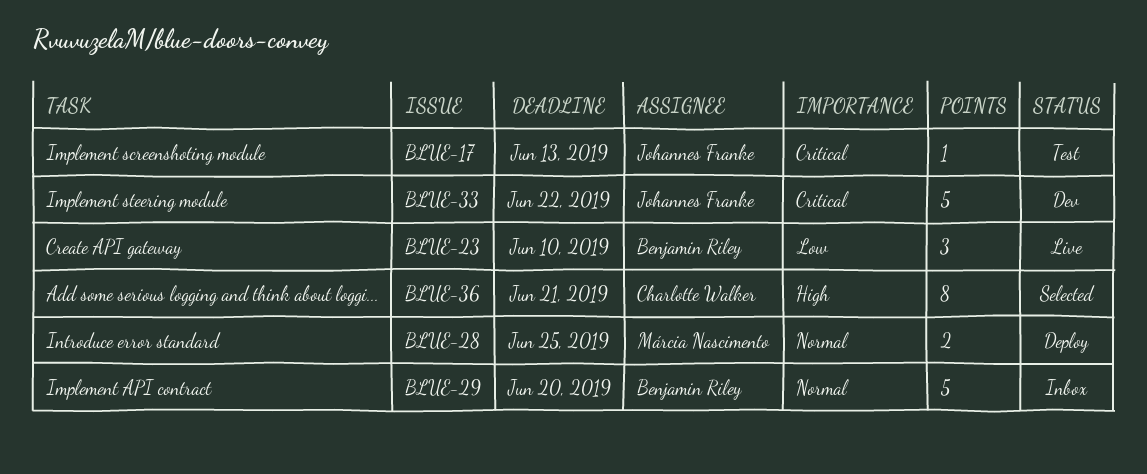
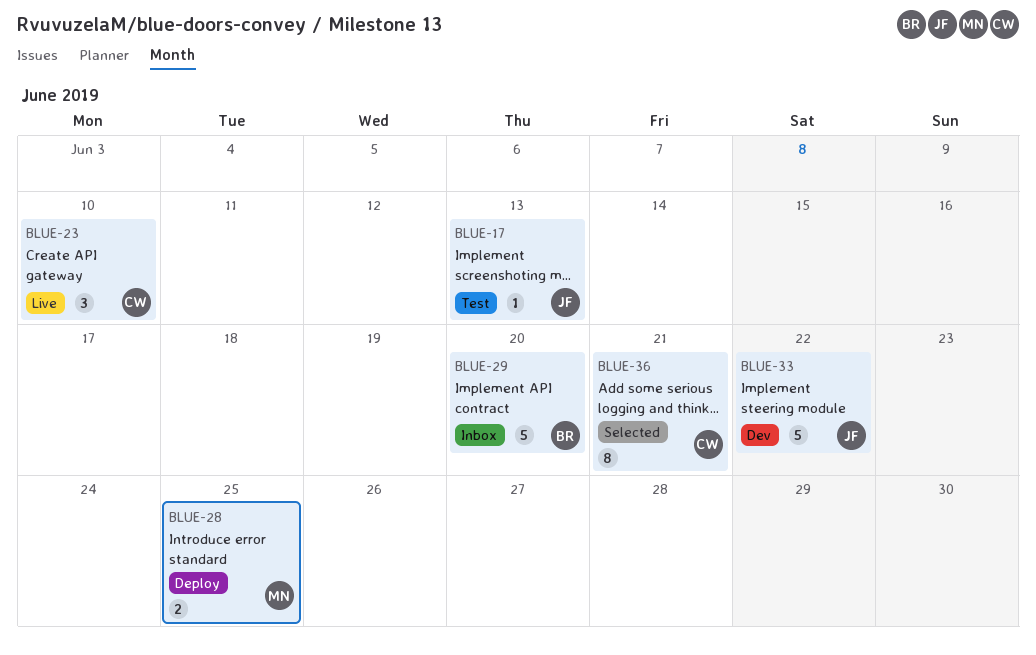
BLUE-23, owner: Benjamin Riley -> Charlotte Walker

